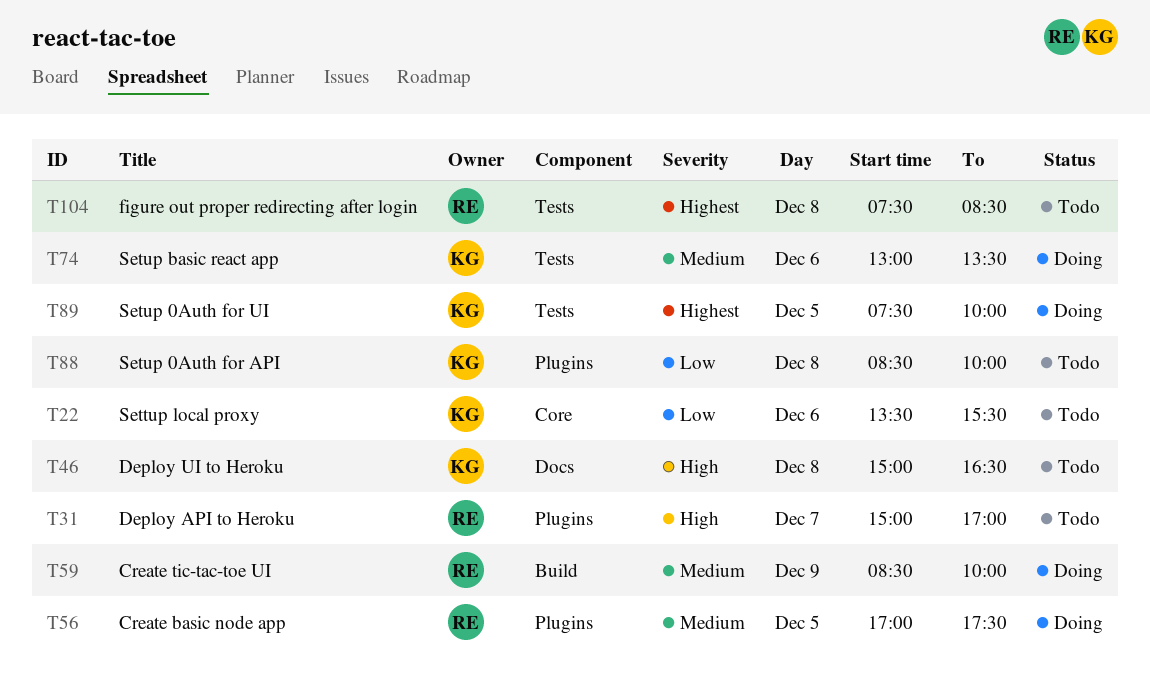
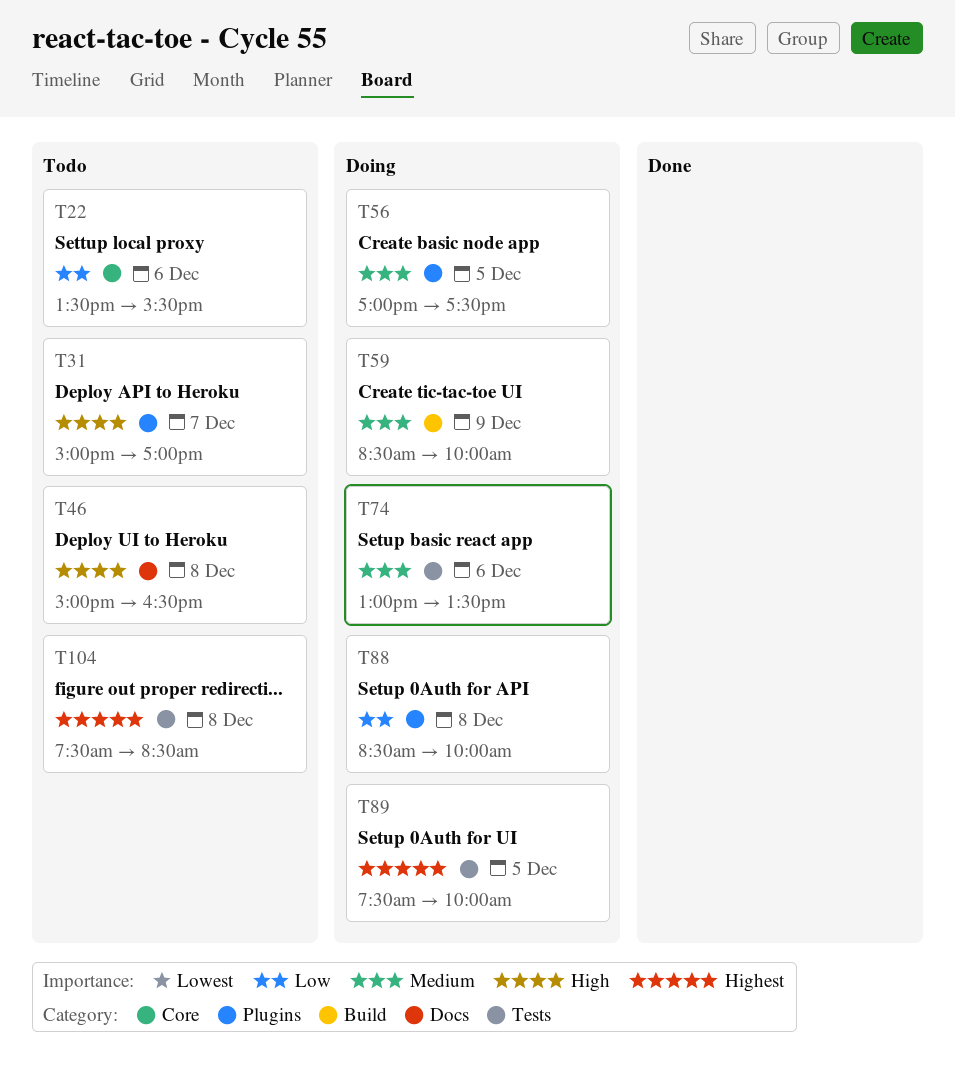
T88, status: Todo -> Doing

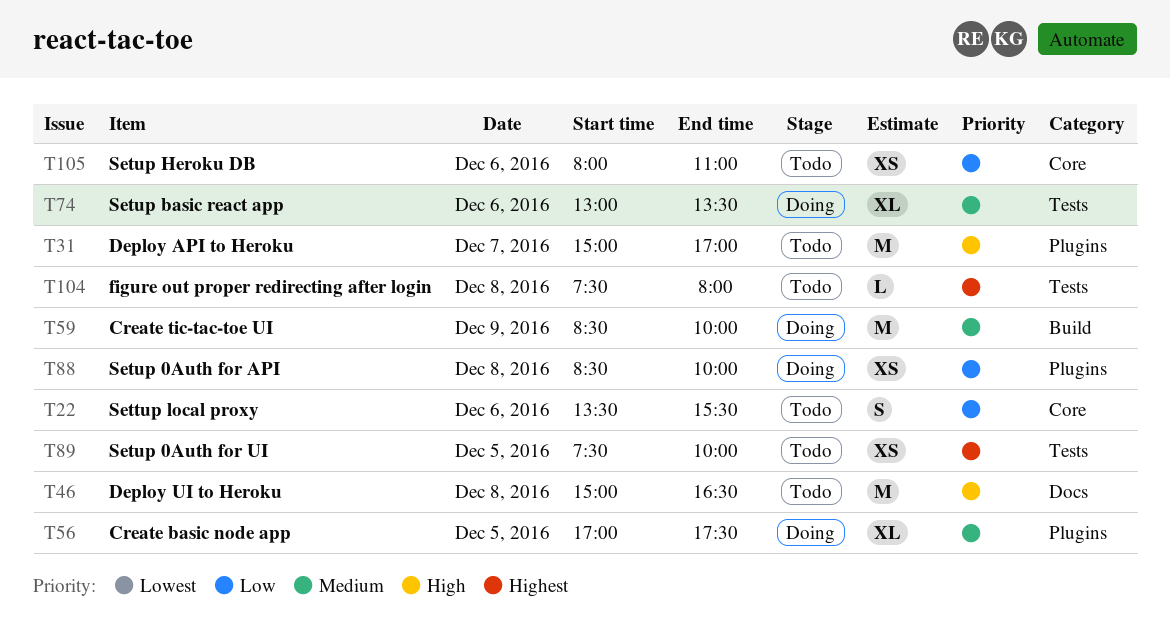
T89, status: Doing -> Todo
T104, ends: 08:30 -> 08:00
T105: none -> present

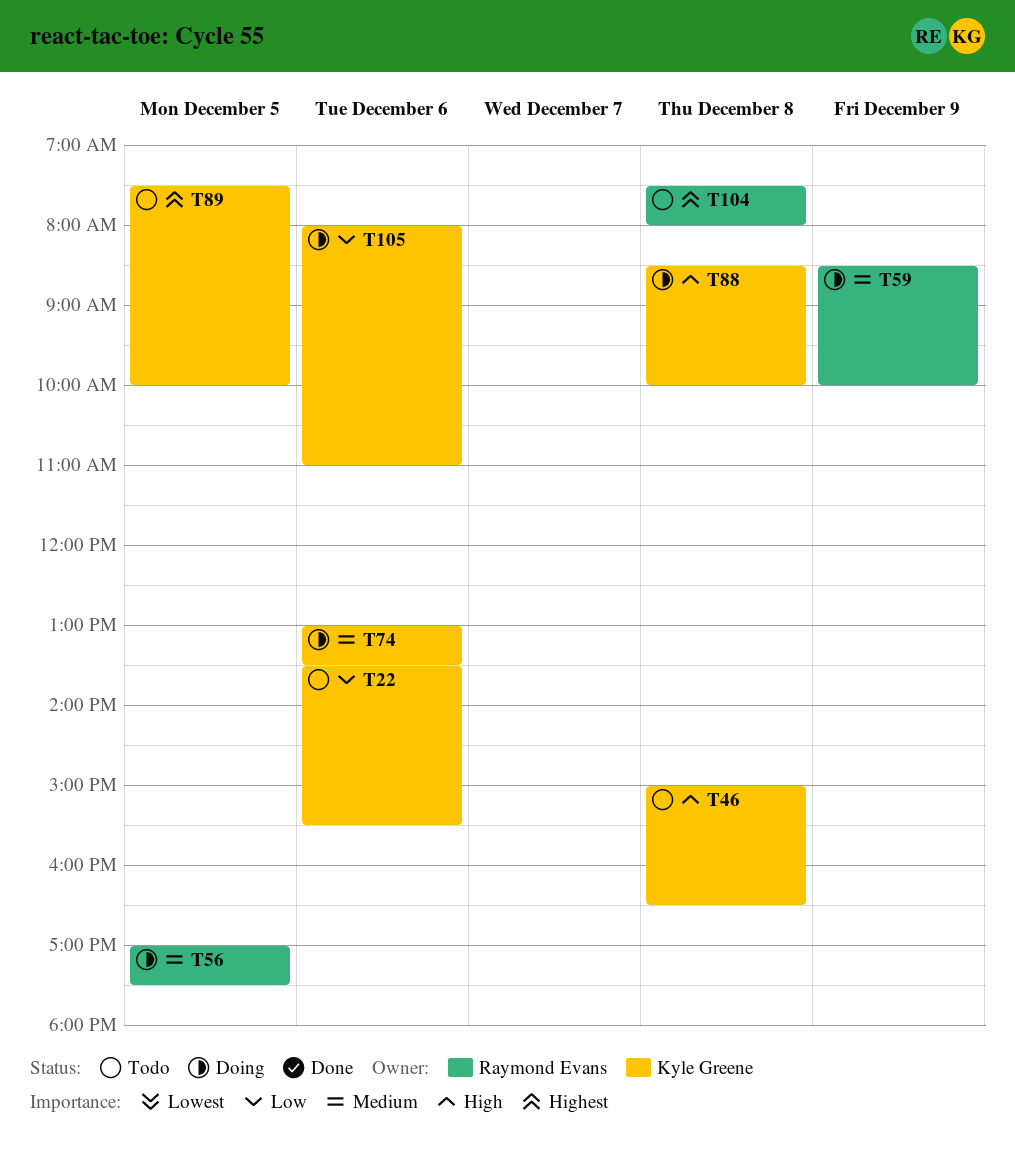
T31: present -> none
T88, priority: Low -> High
T105, status: Todo -> Doing

